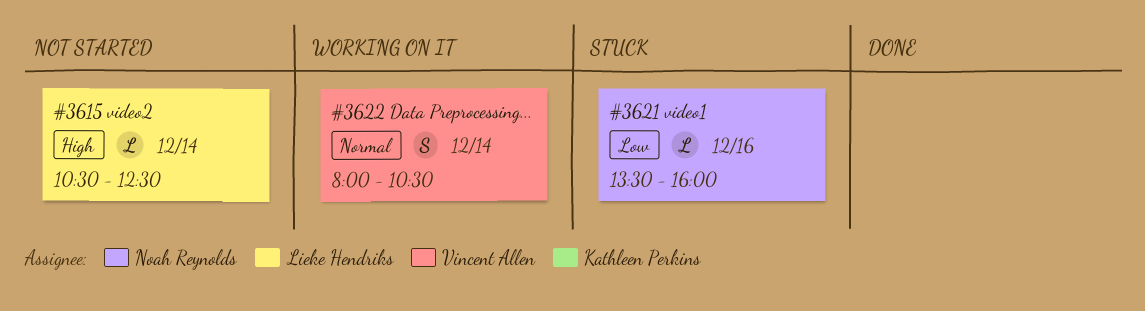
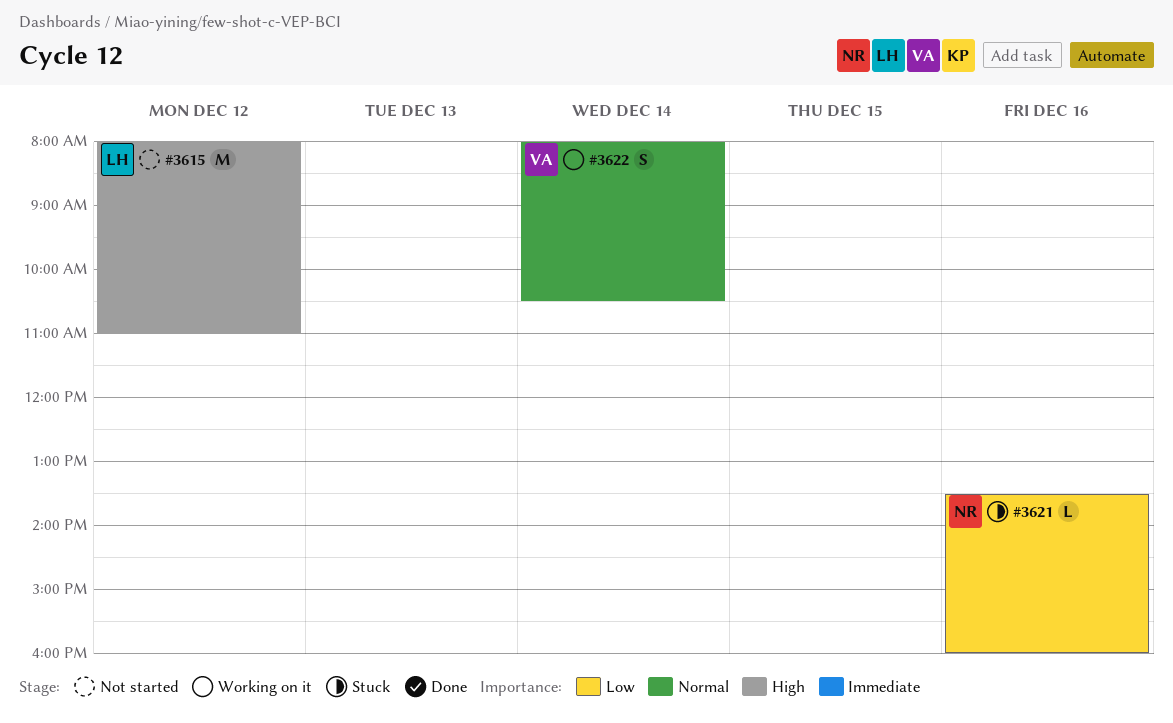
#3615, estimate: L -> M
#3615, day: Dec 14 -> Dec 12
#3615, begins: 10:30 -> 08:00
#3615, ends: 12:30 -> 11:00

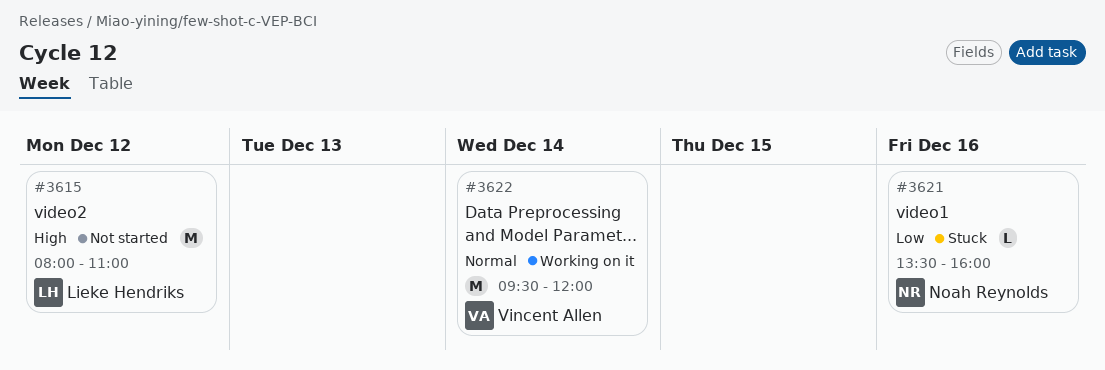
#3622, estimate: S -> M
#3622, begins: 08:00 -> 09:30
#3622, ends: 10:30 -> 12:00

